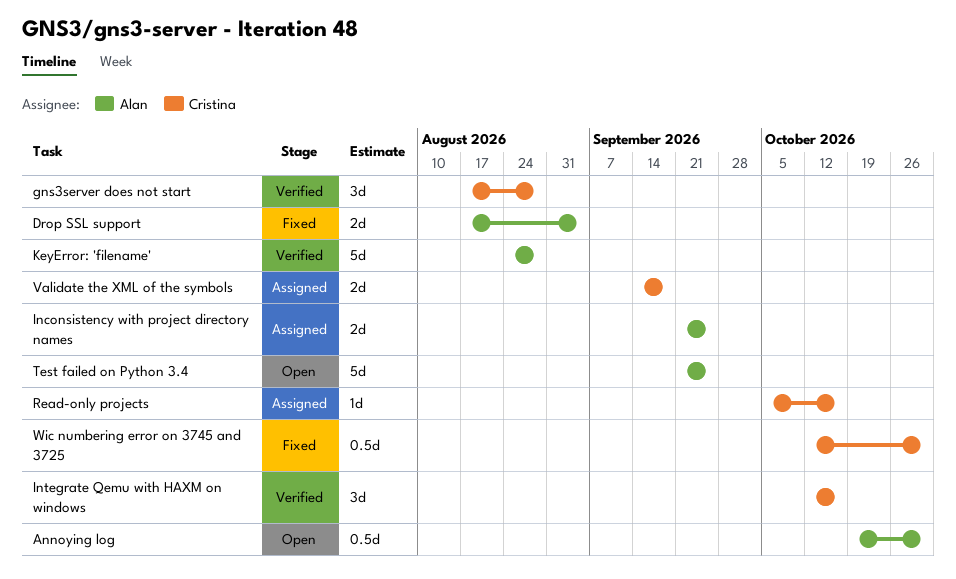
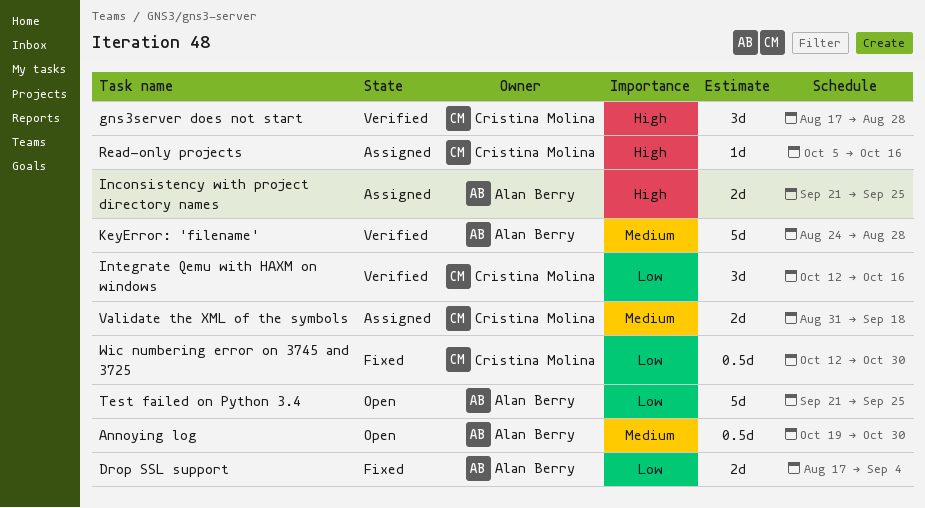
Validate the XML of the symbols, start: Sep 14 -> Aug 31

